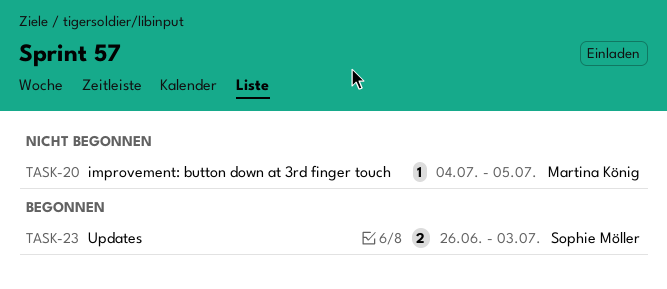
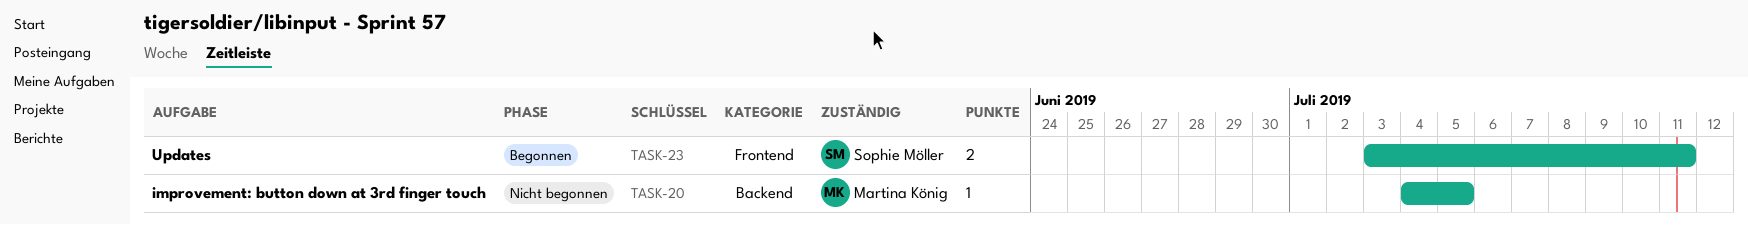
TASK-23, start: Jun 26 -> Jul 3
TASK-23, due: Jul 3 -> Jul 11

